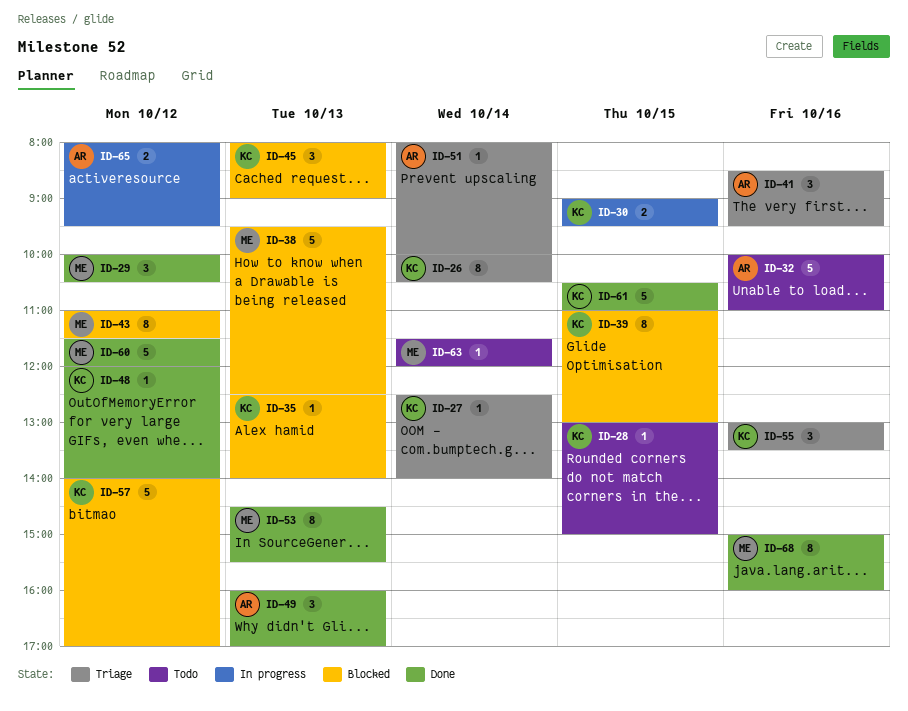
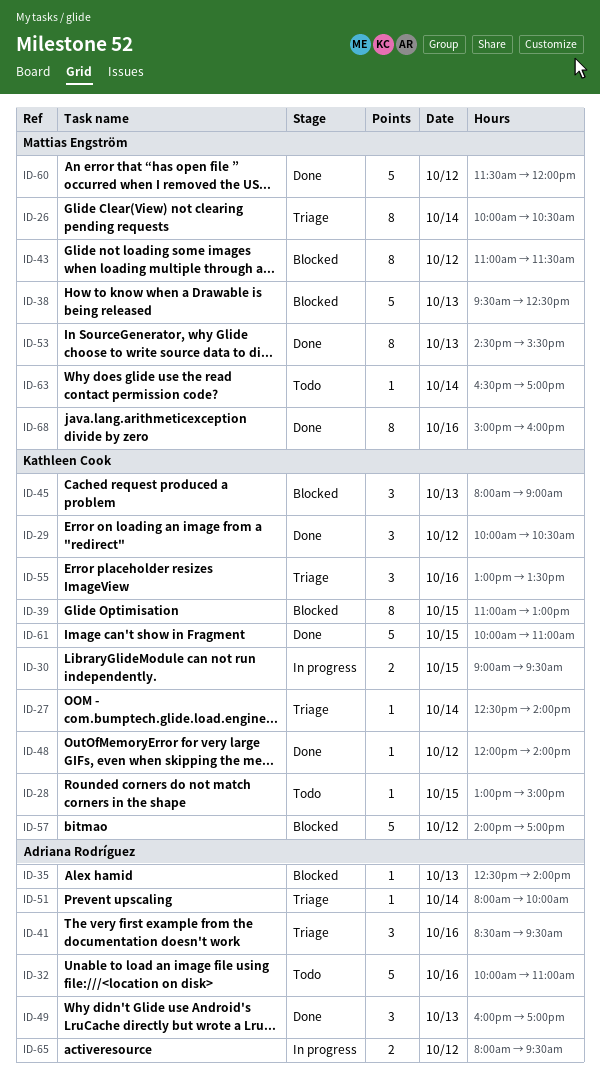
ID-26, owner: Kathleen Cook -> Mattias Engström
ID-29, owner: Mattias Engström -> Kathleen Cook
ID-35, owner: Kathleen Cook -> Adriana Rodríguez
ID-61, begins: 10:30 -> 10:00
ID-63, begins: 11:30 -> 16:30
ID-63, ends: 12:00 -> 17:00

